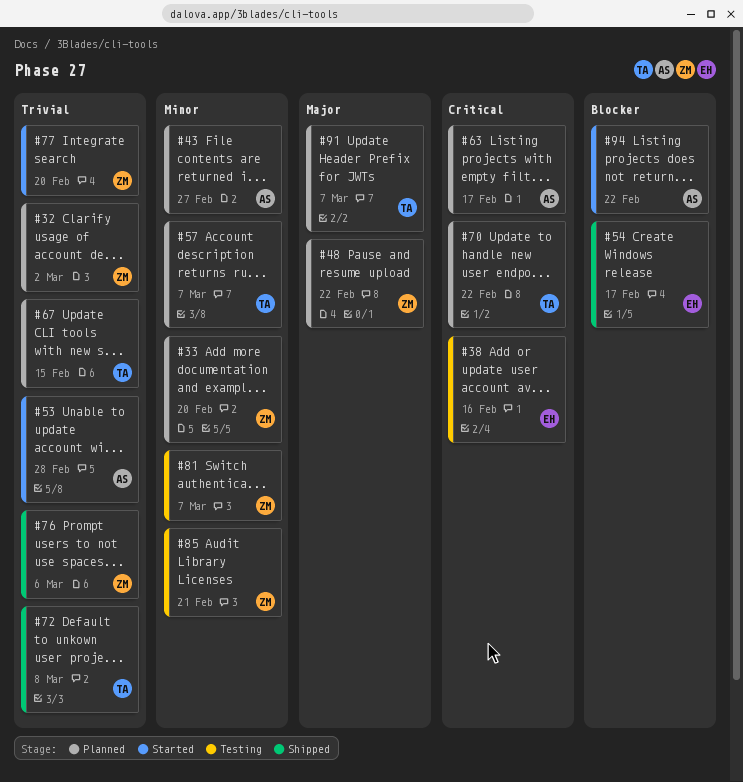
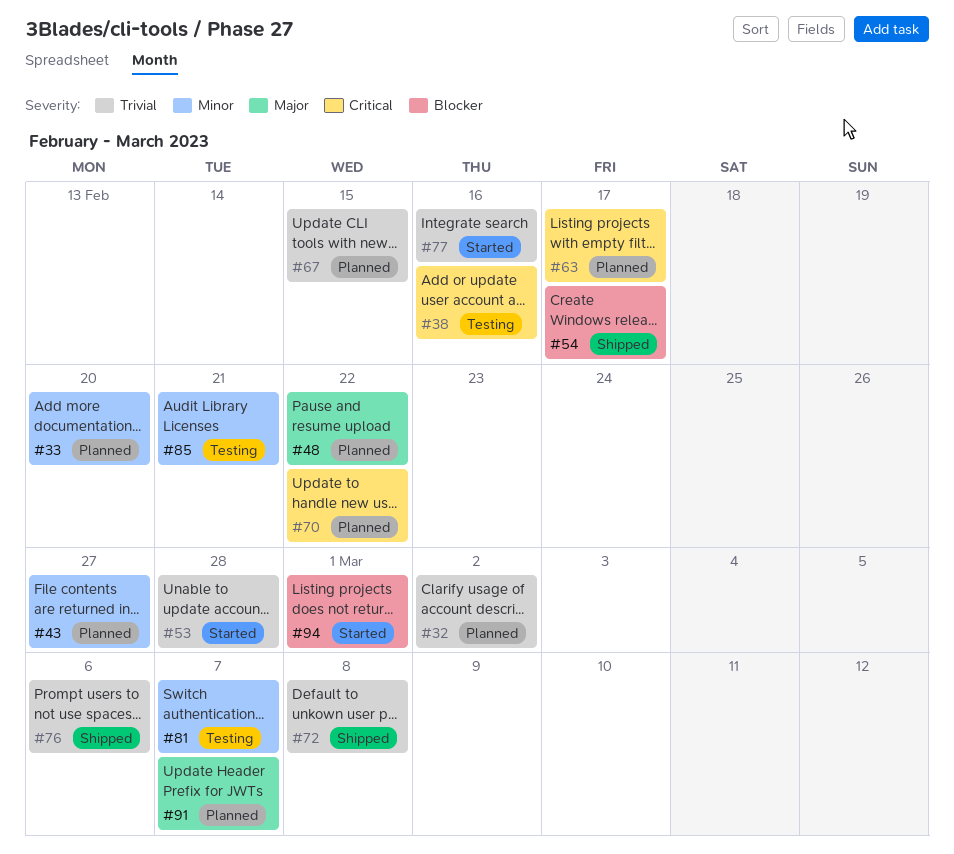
#57: present -> none
#77, due: Feb 20 -> Feb 16
#94, due: Feb 22 -> Mar 1

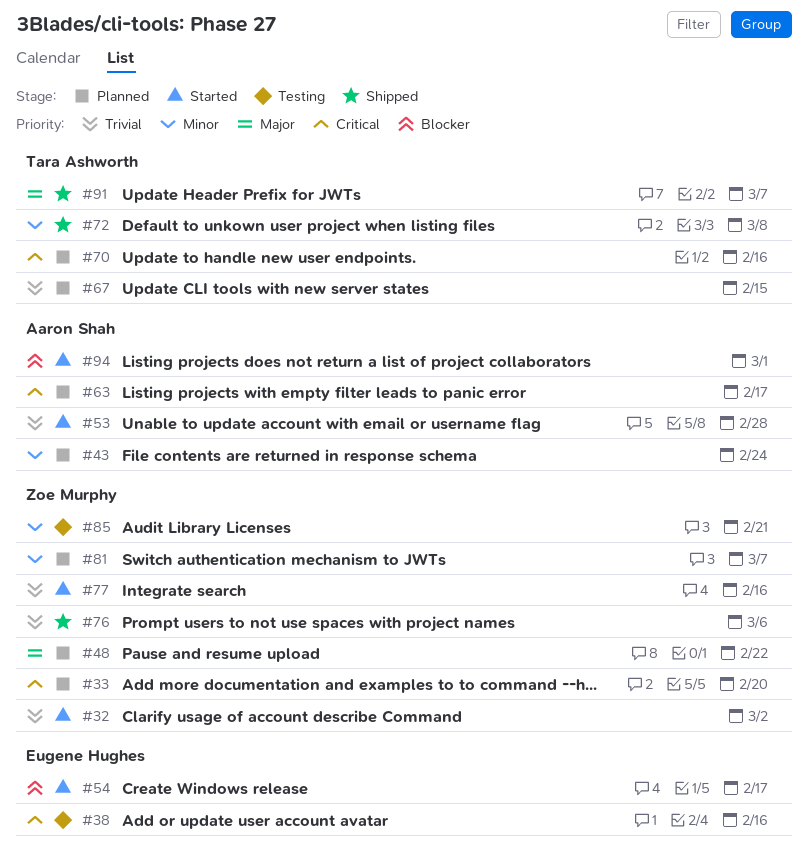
#32, status: Planned -> Started
#33, priority: Minor -> Critical
#43, due: Feb 27 -> Feb 24
#54, status: Shipped -> Started
#70, due: Feb 22 -> Feb 16
#72, priority: Trivial -> Minor
#81, status: Testing -> Planned
#91, status: Planned -> Shipped

